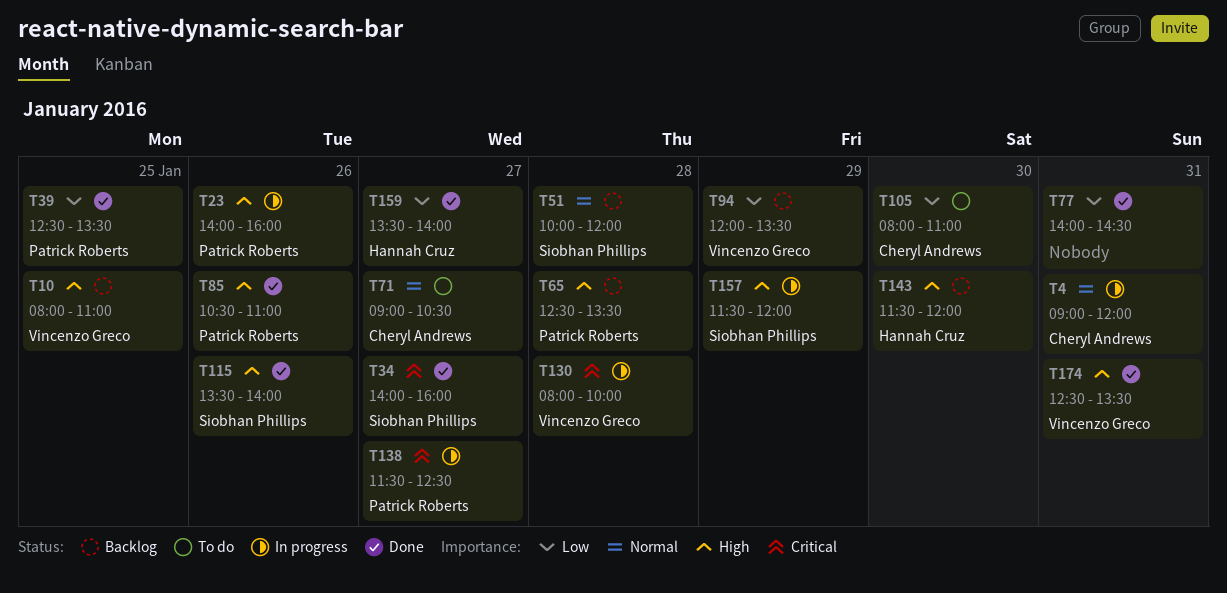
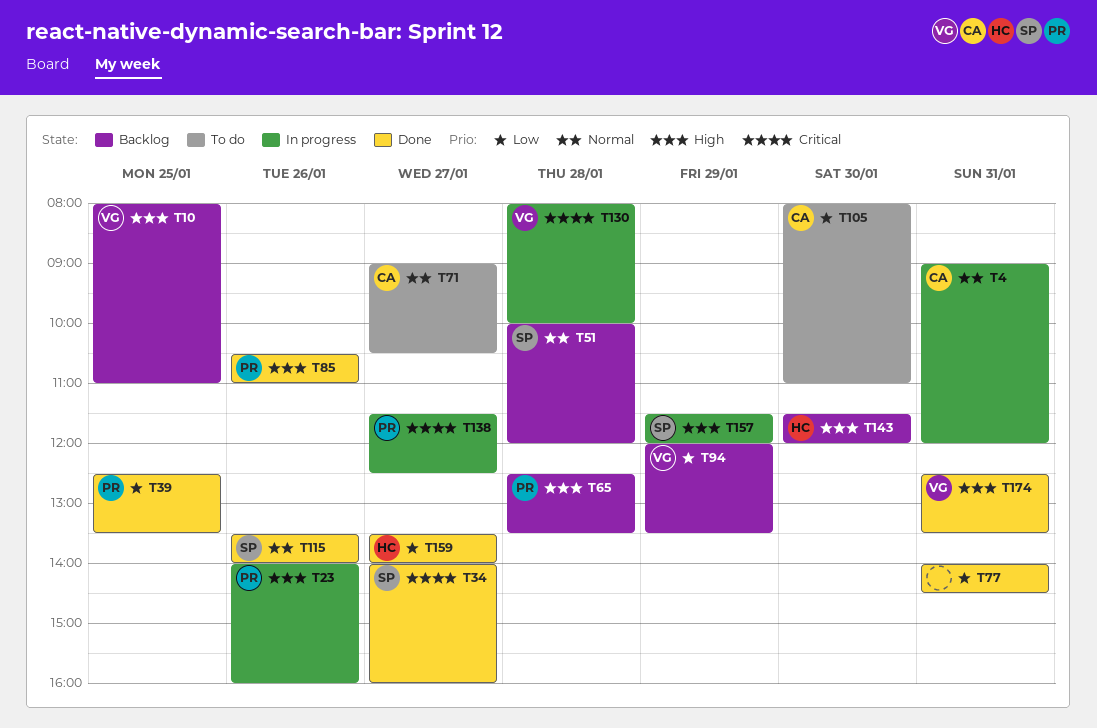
T115, priority: High -> Normal

